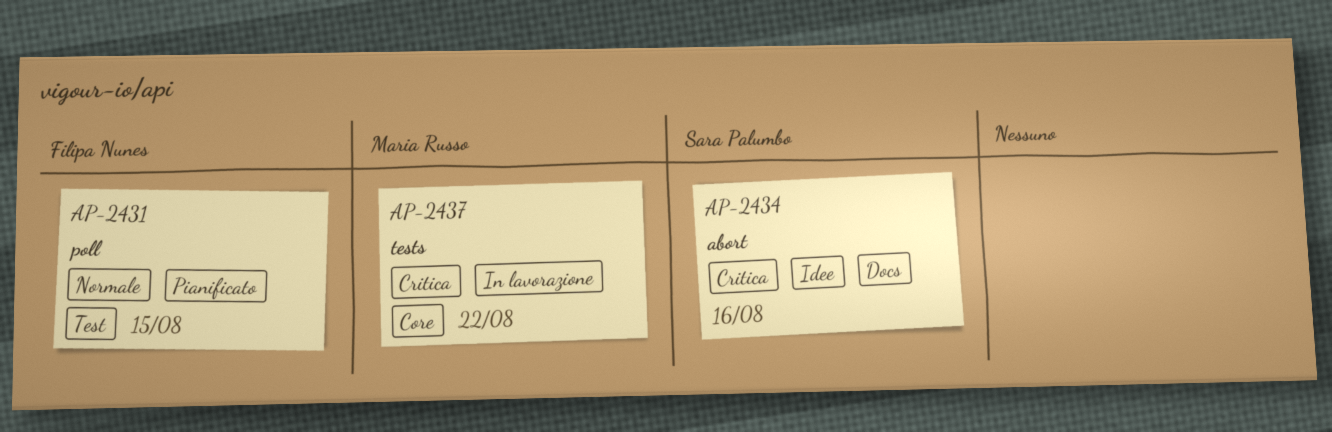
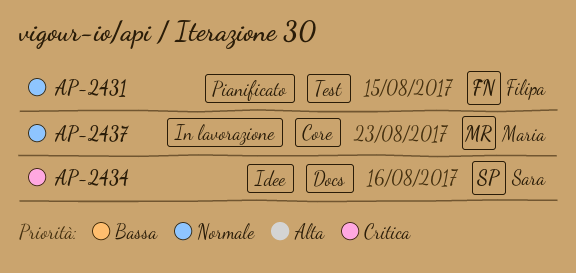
AP-2437, priority: Critica -> Normale
AP-2437, due: Aug 22 -> Aug 23

